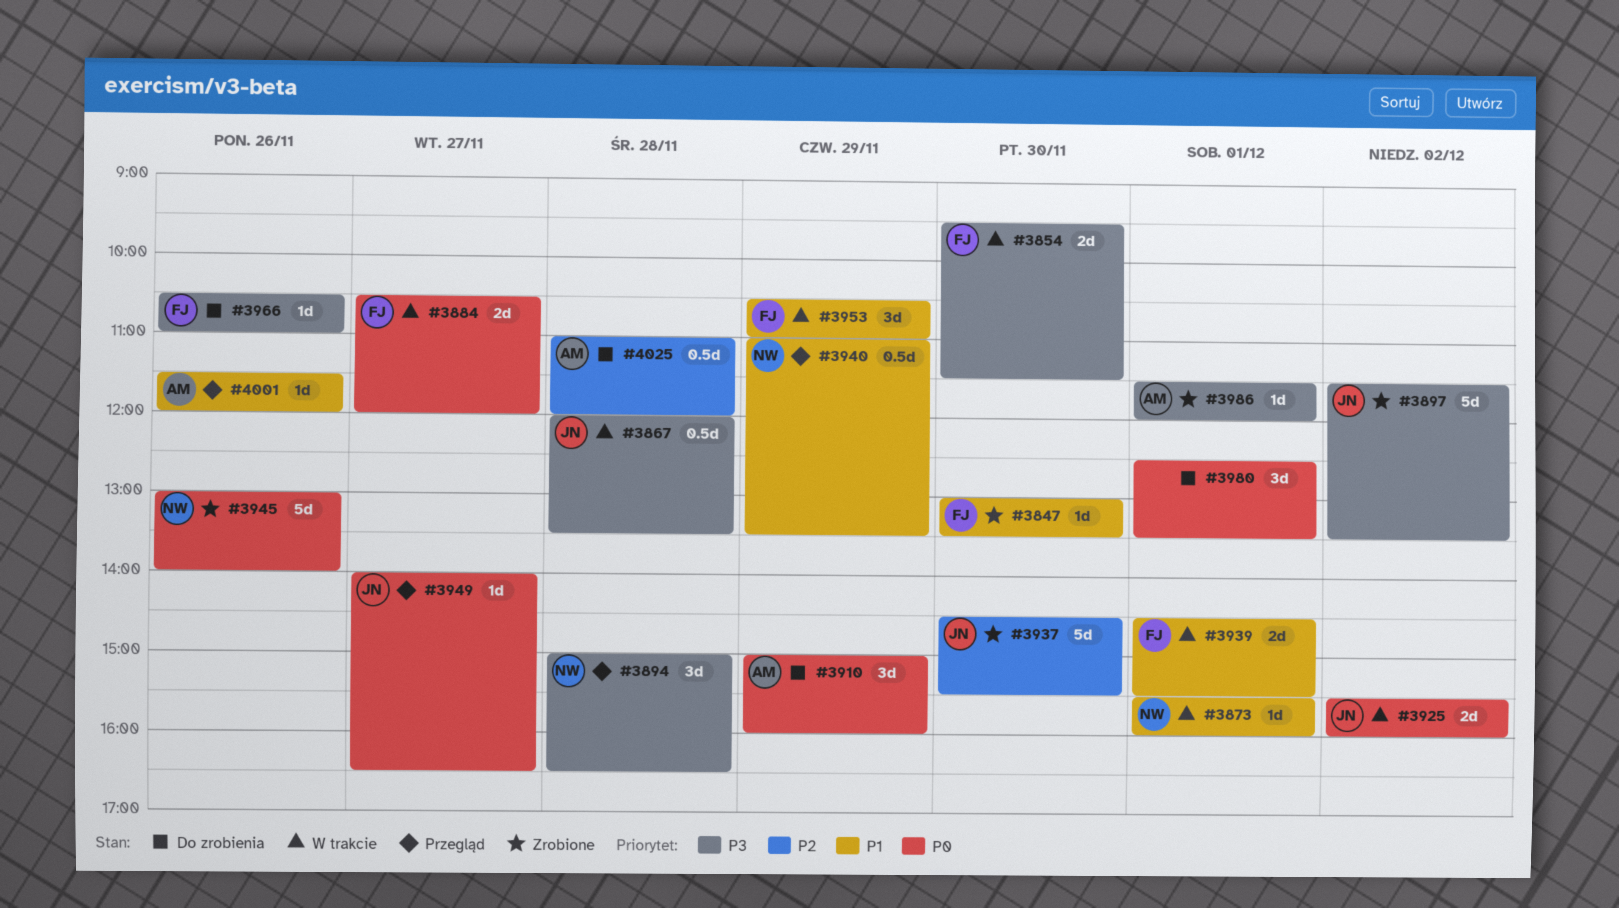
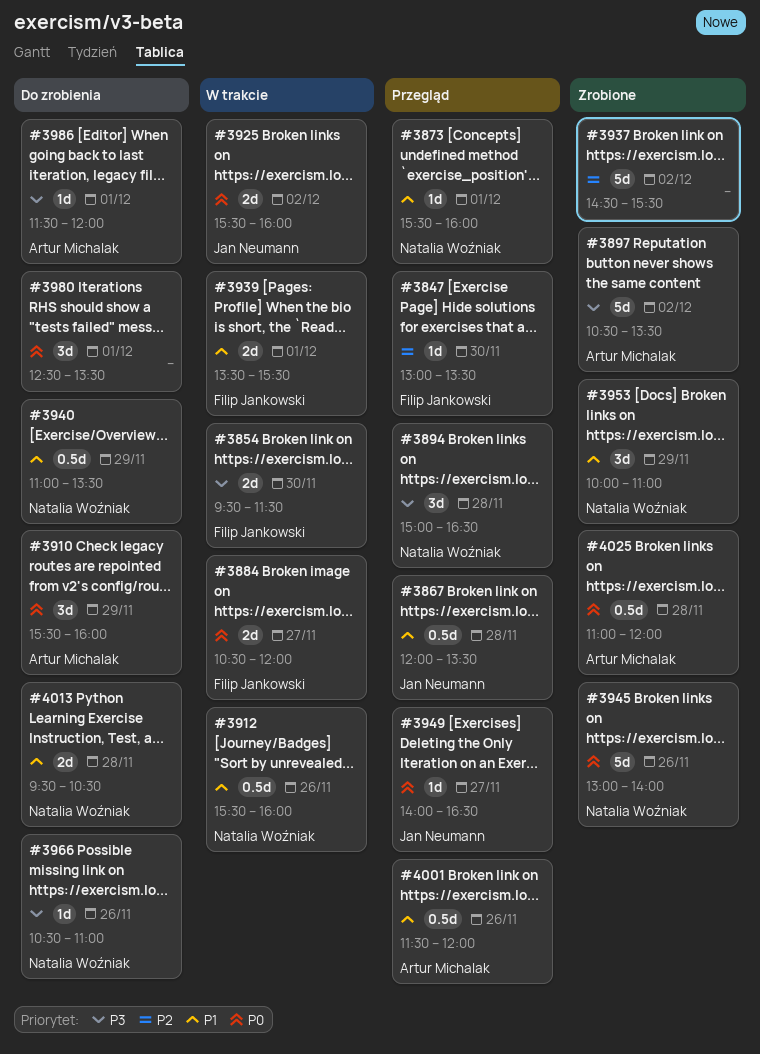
#3847, status: Zrobione -> Przegląd
#3847, priority: P1 -> P2
#3867, status: W trakcie -> Przegląd
#3867, priority: P3 -> P1
#3873, status: W trakcie -> Przegląd
#3897, owner: Jan Neumann -> Artur Michalak
#3897, begins: 11:30 -> 10:30
#3910, begins: 15:00 -> 15:30
#3912: none -> present
#3937, owner: Jan Neumann -> none
#3937, day: Nov 30 -> Dec 2
#3939, begins: 14:30 -> 13:30
#3940, status: Przegląd -> Do zrobienia
#3953, status: W trakcie -> Zrobione
#3953, owner: Filip Jankowski -> Natalia Woźniak
#3953, begins: 10:30 -> 10:00
#3966, owner: Filip Jankowski -> Natalia Woźniak
#3986, status: Zrobione -> Do zrobienia
#4001, estimate: 1d -> 0.5d
#4013: none -> present
#4025, status: Do zrobienia -> Zrobione
#4025, priority: P2 -> P0

